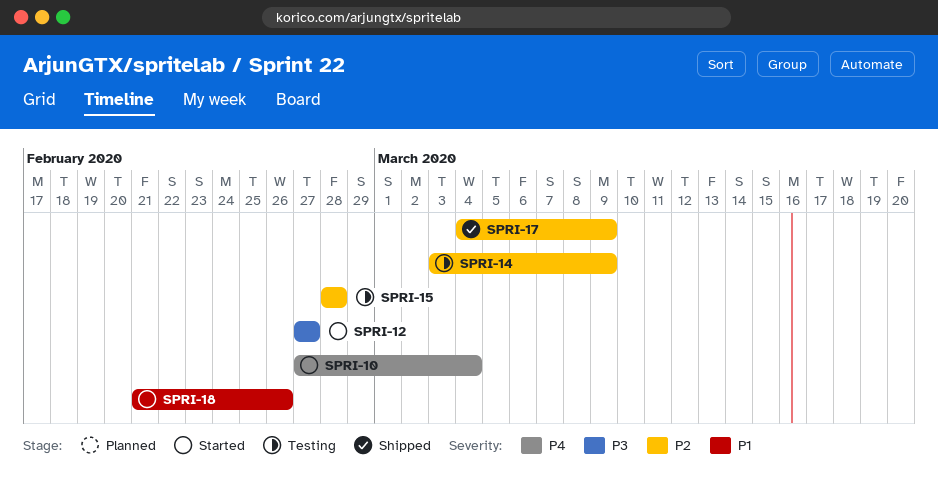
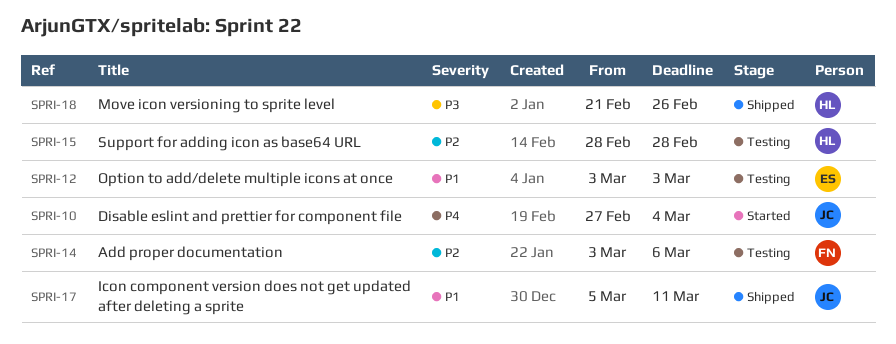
SPRI-12, status: Started -> Testing
SPRI-12, priority: P3 -> P1
SPRI-12, start: Feb 27 -> Mar 3
SPRI-12, due: Feb 27 -> Mar 3
SPRI-14, due: Mar 9 -> Mar 6
SPRI-17, priority: P2 -> P1
SPRI-17, start: Mar 4 -> Mar 5
SPRI-17, due: Mar 9 -> Mar 11
SPRI-18, status: Started -> Shipped
SPRI-18, priority: P1 -> P3

